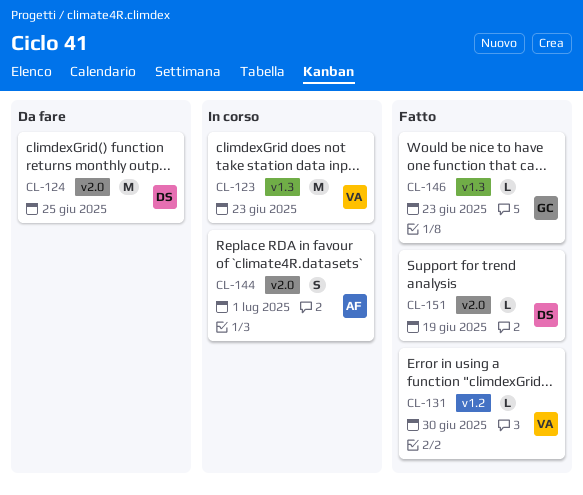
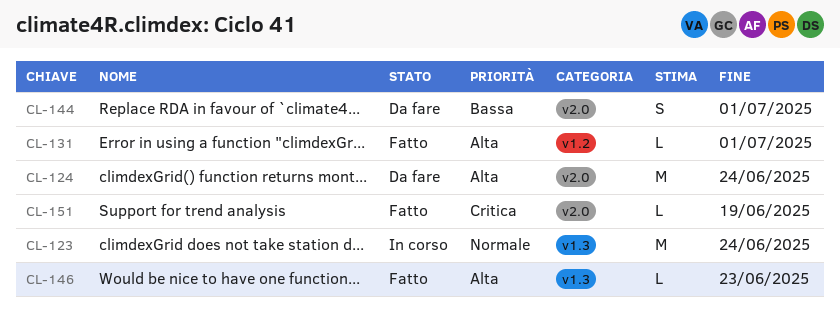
CL-123, due: Jun 23 -> Jun 24
CL-124, due: Jun 25 -> Jun 24
CL-131, due: Jun 30 -> Jul 1
CL-144, status: In corso -> Da fare

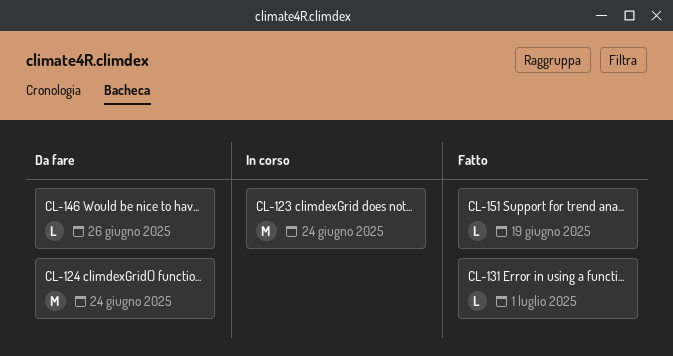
CL-144: present -> none
CL-146, status: Fatto -> Da fare
CL-146, due: Jun 23 -> Jun 26

